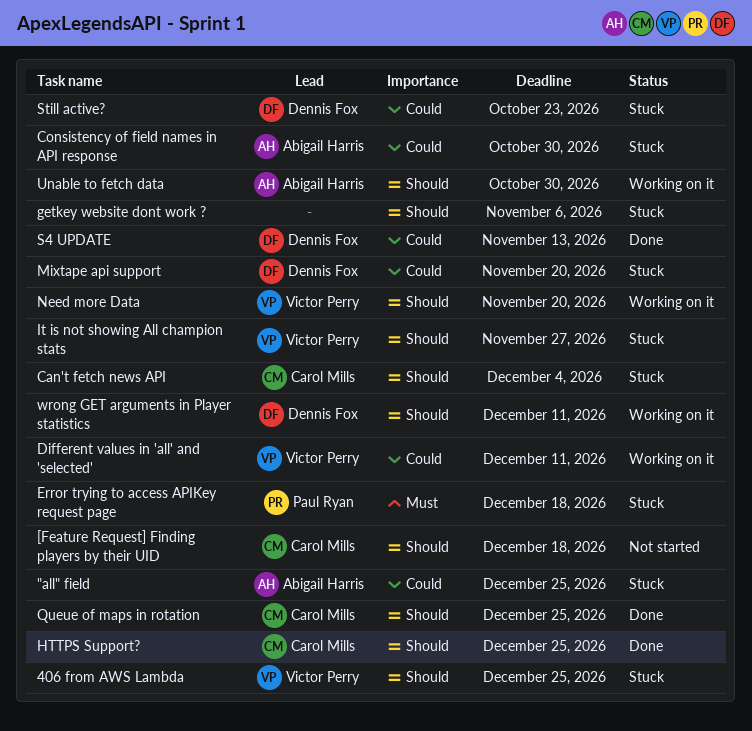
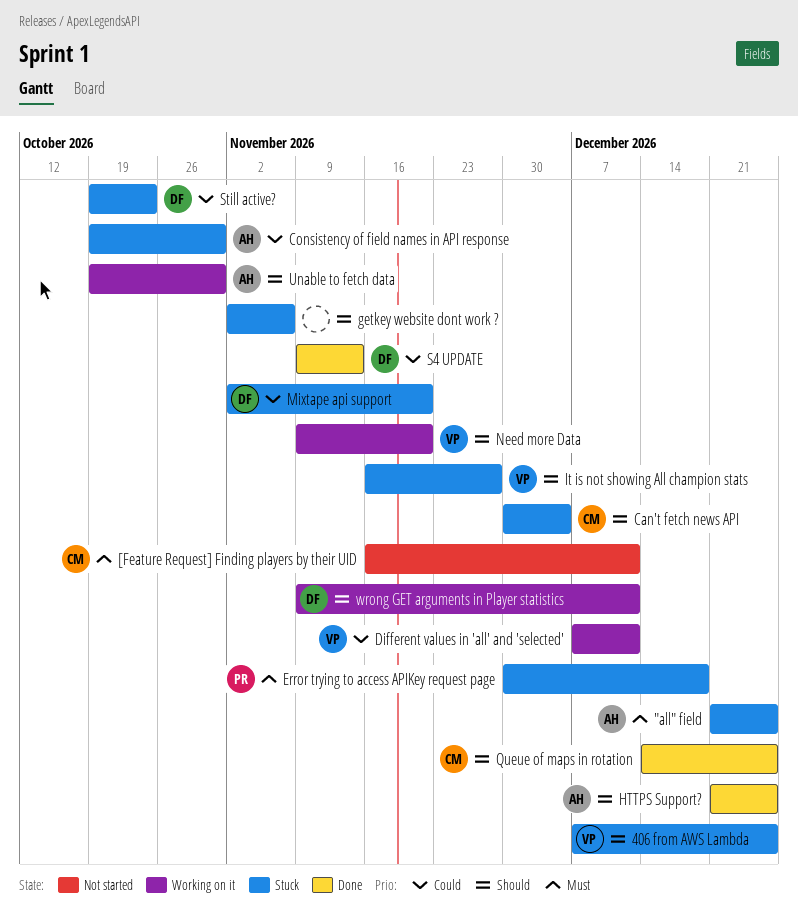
"all" field, priority: Could -> Must
[Feature Request] Finding players by their UID, priority: Should -> Must
[Feature Request] Finding players by their UID, due: Dec 18 -> Dec 11
HTTPS Support?, owner: Carol Mills -> Abigail Harris

